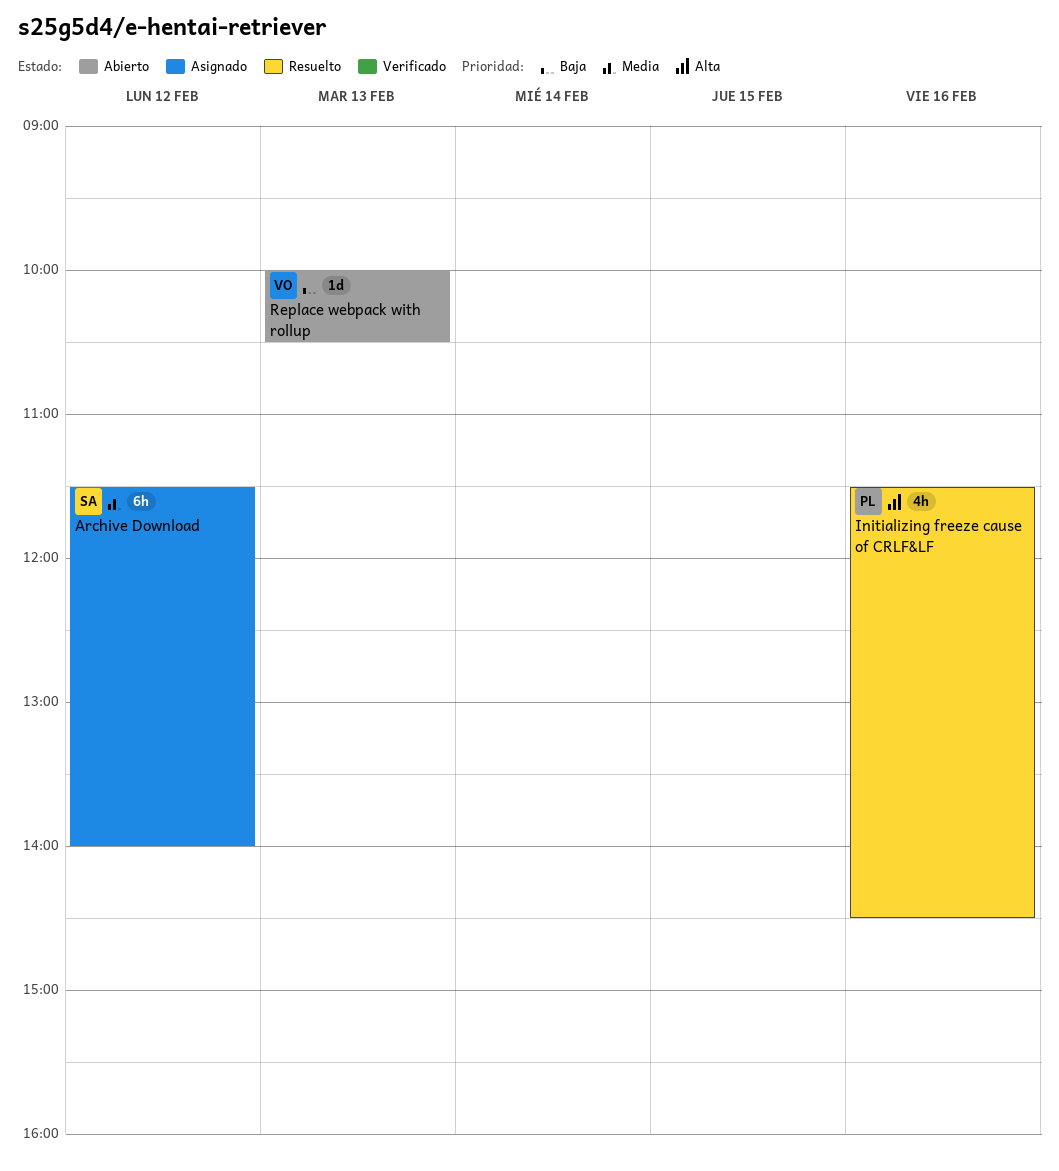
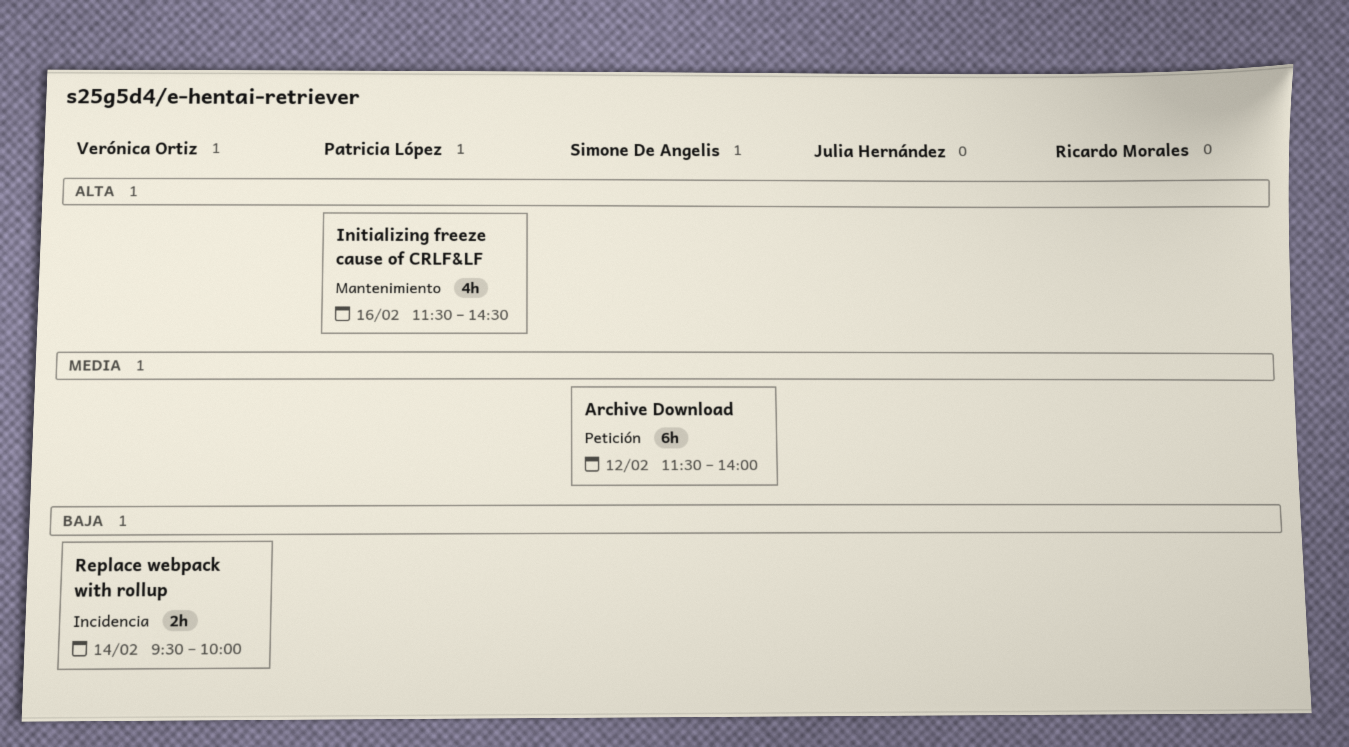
Replace webpack with rollup, estimate: 1d -> 2h
Replace webpack with rollup, day: Feb 13 -> Feb 14
Replace webpack with rollup, begins: 10:00 -> 09:30
Replace webpack with rollup, ends: 10:30 -> 10:00

